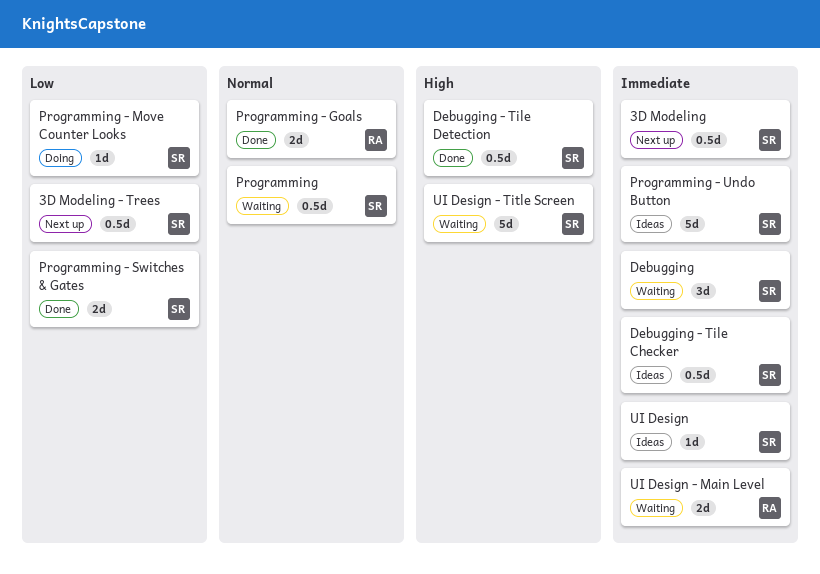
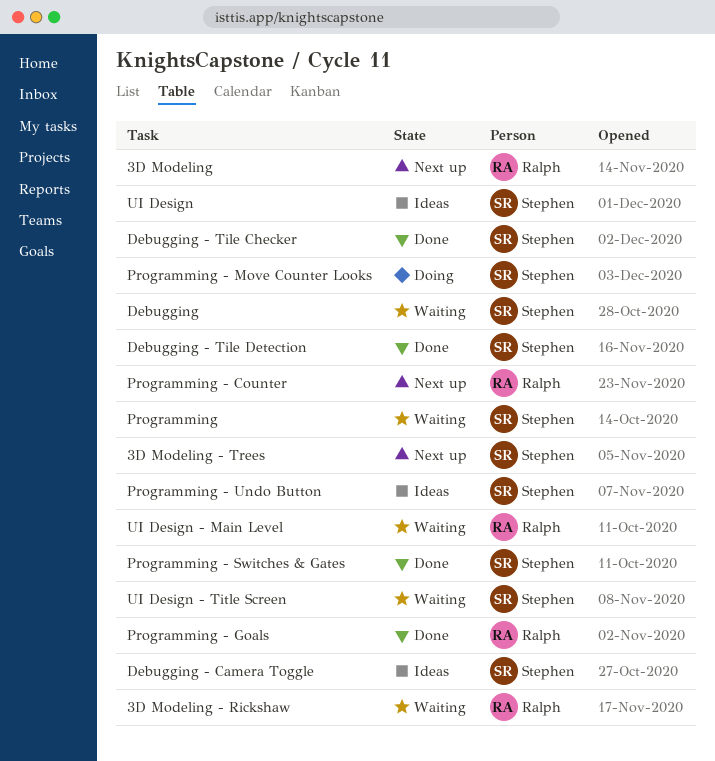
3D Modeling, owner: Stephen -> Ralph
3D Modeling - Rickshaw: none -> present
Debugging - Camera Toggle: none -> present
Debugging - Tile Checker, status: Ideas -> Done
Programming - Counter: none -> present

